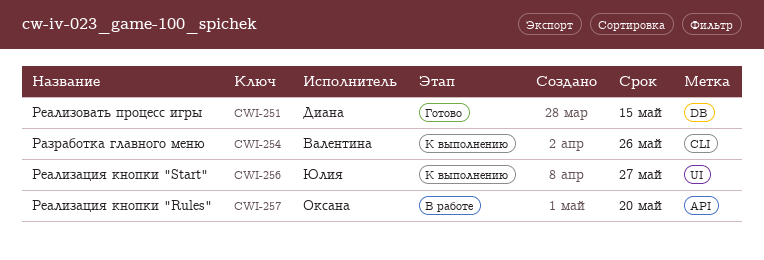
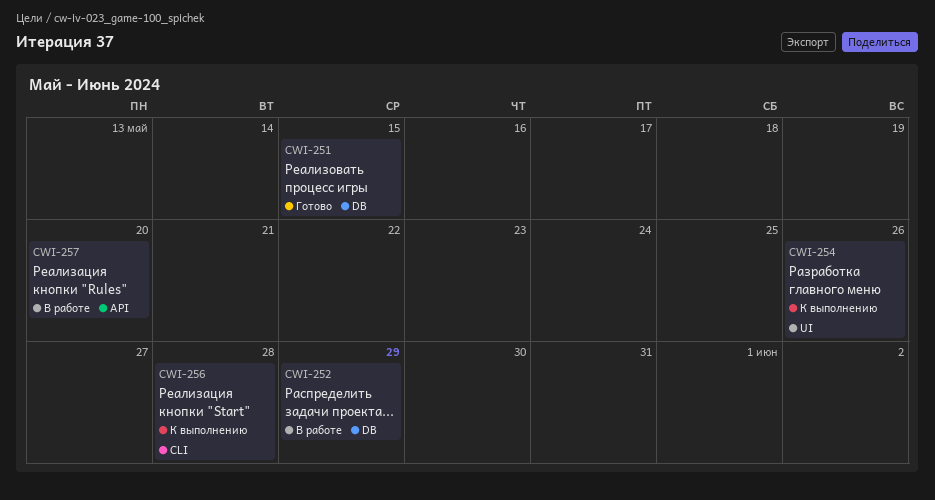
CWI-252: none -> present
CWI-254, label: CLI -> UI
CWI-256, label: UI -> CLI
CWI-256, due: May 27 -> May 28

